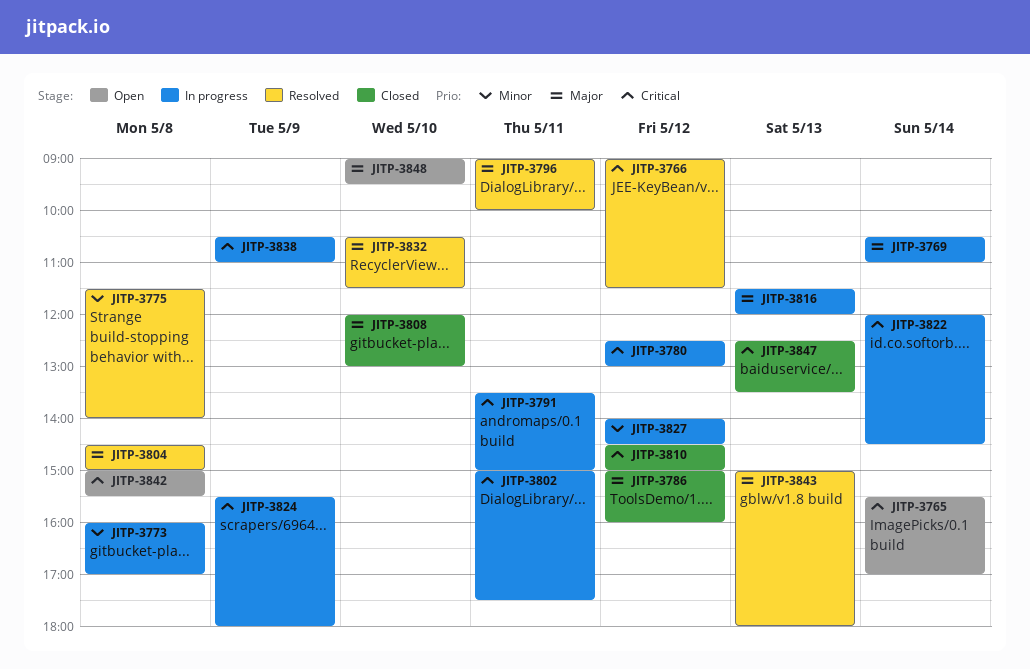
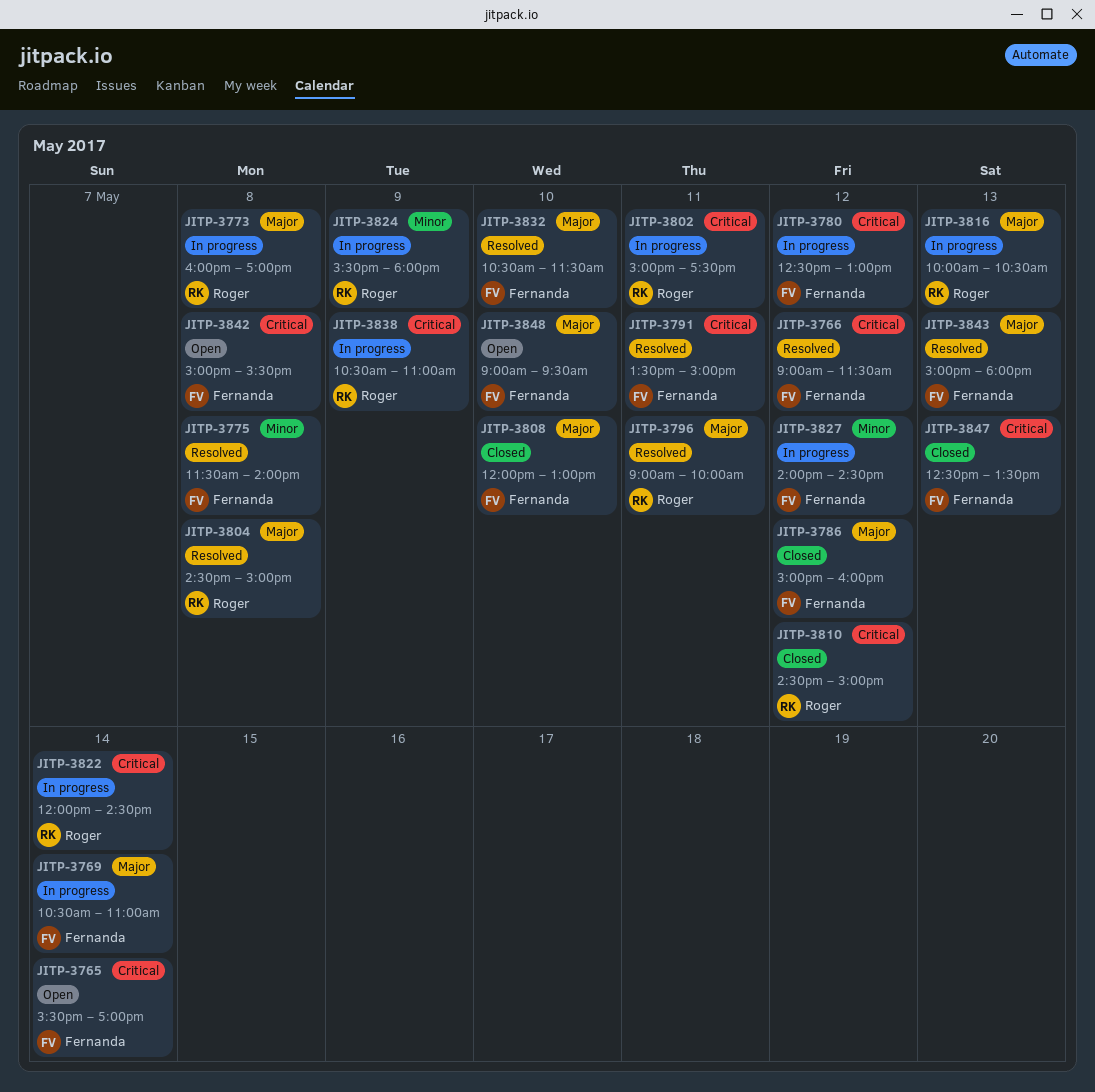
JITP-3773, priority: Minor -> Major
JITP-3791, status: In progress -> Resolved
JITP-3816, begins: 11:30 -> 10:00
JITP-3816, ends: 12:00 -> 10:30
JITP-3824, priority: Critical -> Minor

